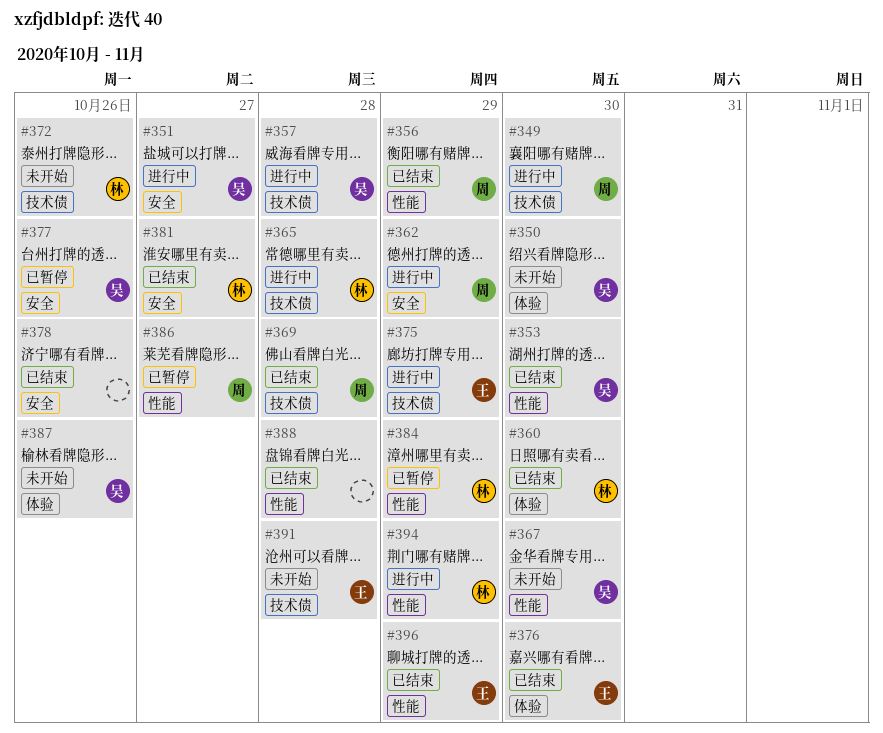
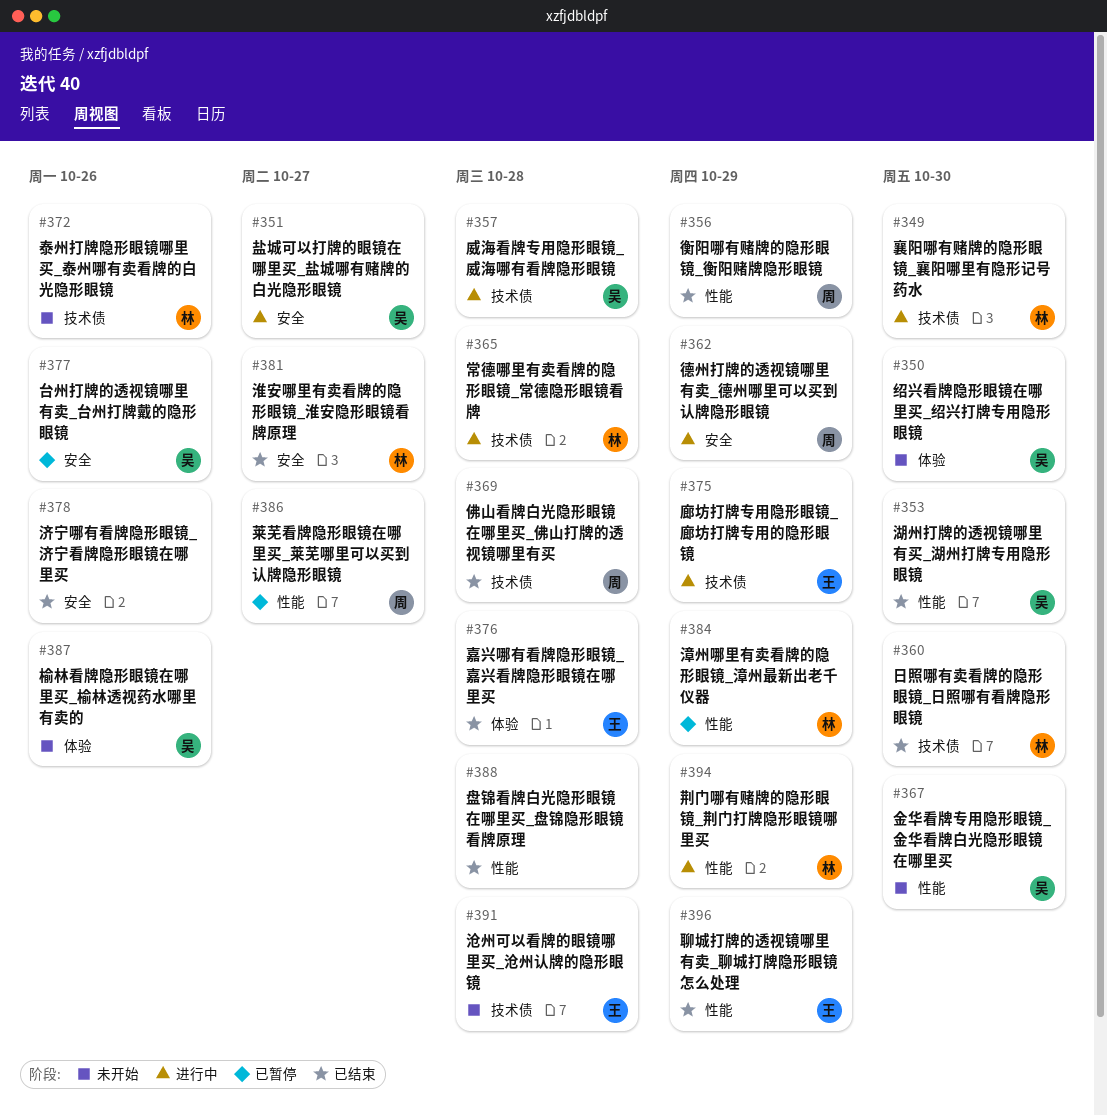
#349, owner: 周 -> 林
#360, label: 体验 -> 技术债
#376, due: Oct 30 -> Oct 28

